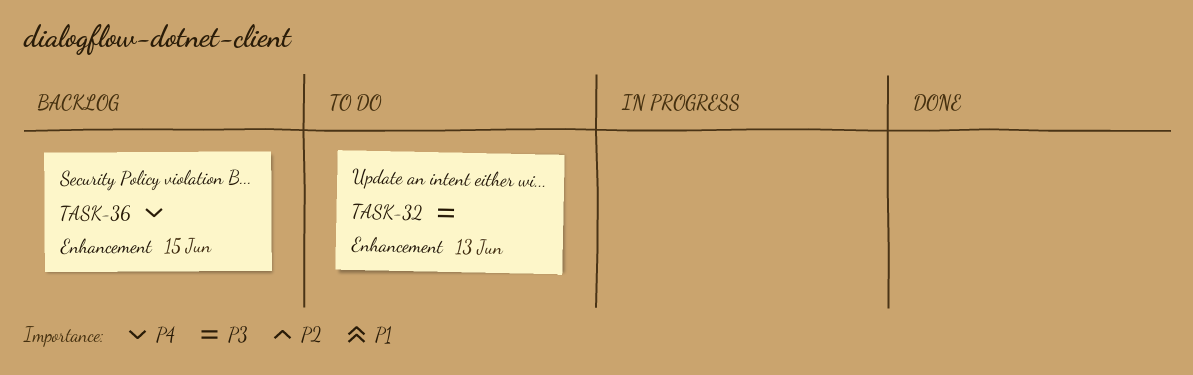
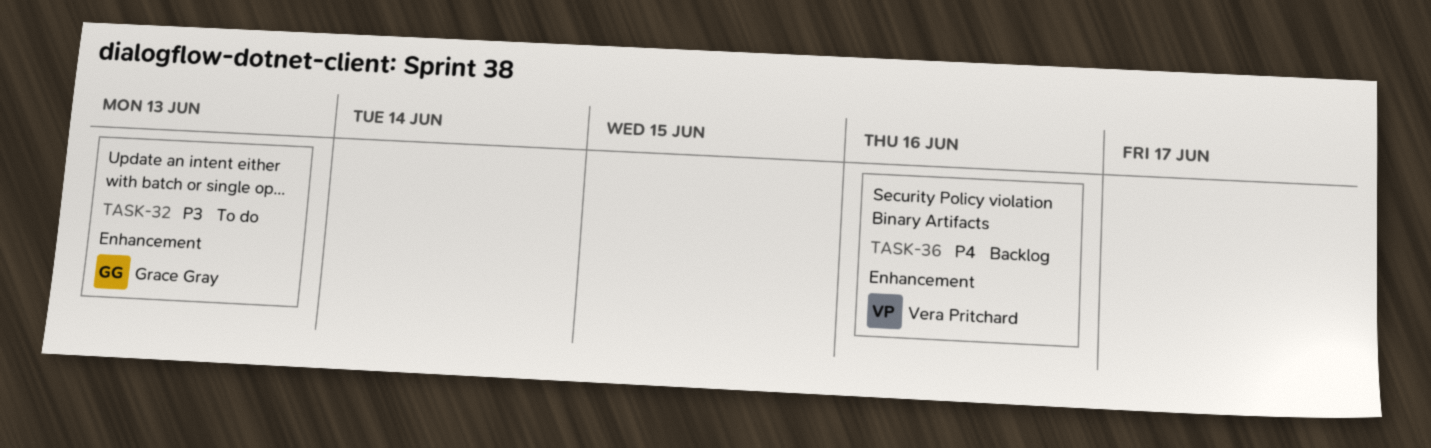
TASK-36, due: Jun 15 -> Jun 16

